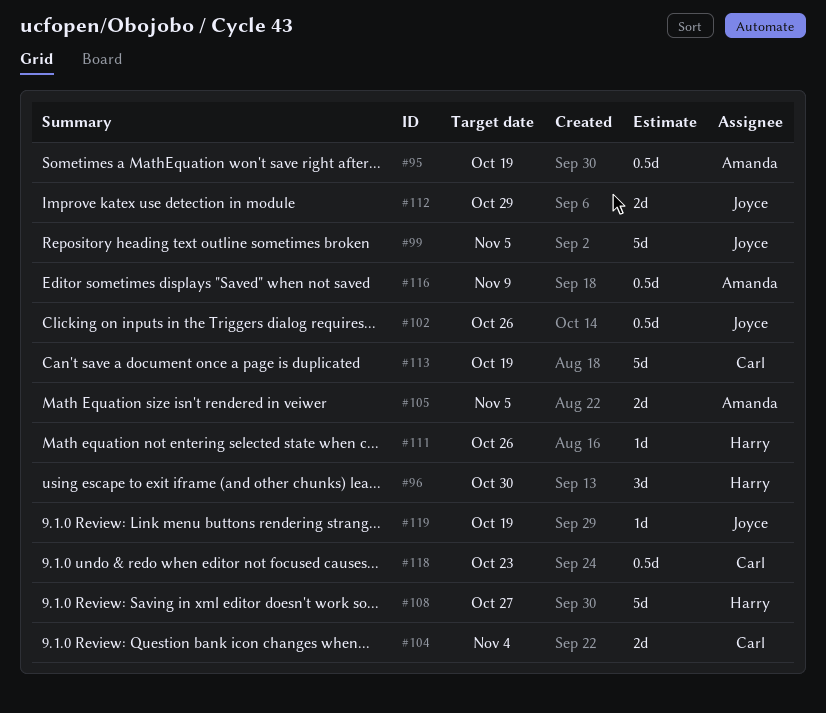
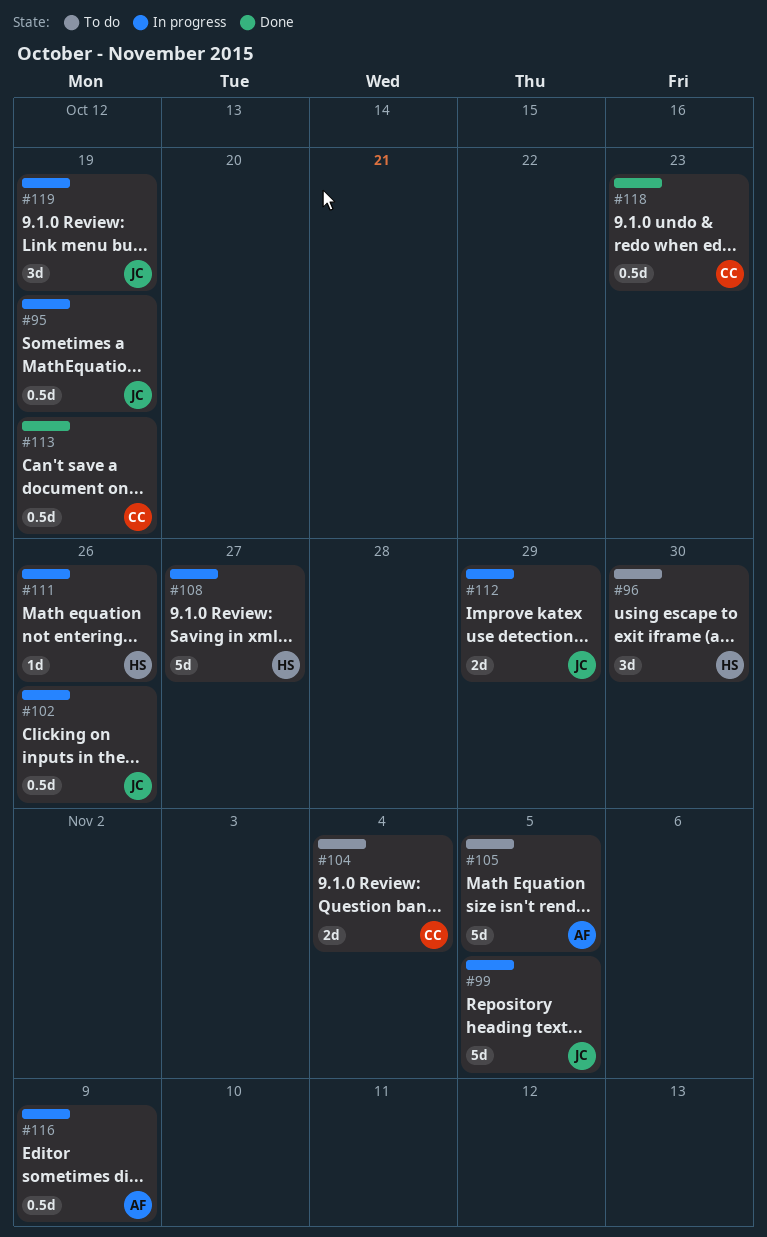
#95, owner: Amanda -> Joyce
#105, estimate: 2d -> 5d
#113, estimate: 5d -> 0.5d
#119, estimate: 1d -> 3d

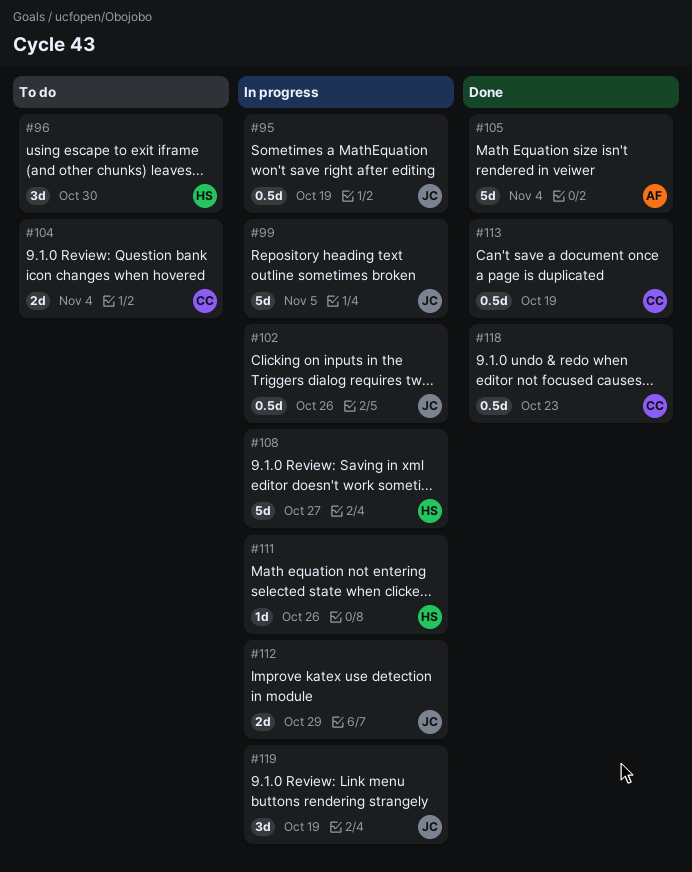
#105, status: To do -> Done
#105, due: Nov 5 -> Nov 4
#116: present -> none

